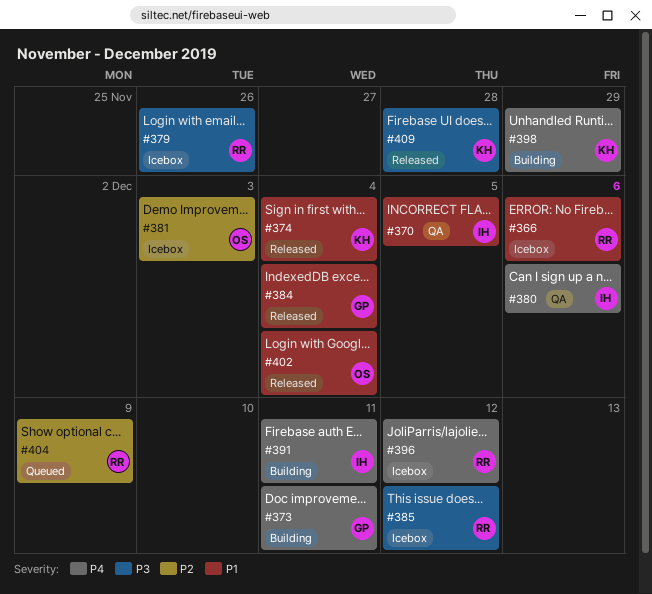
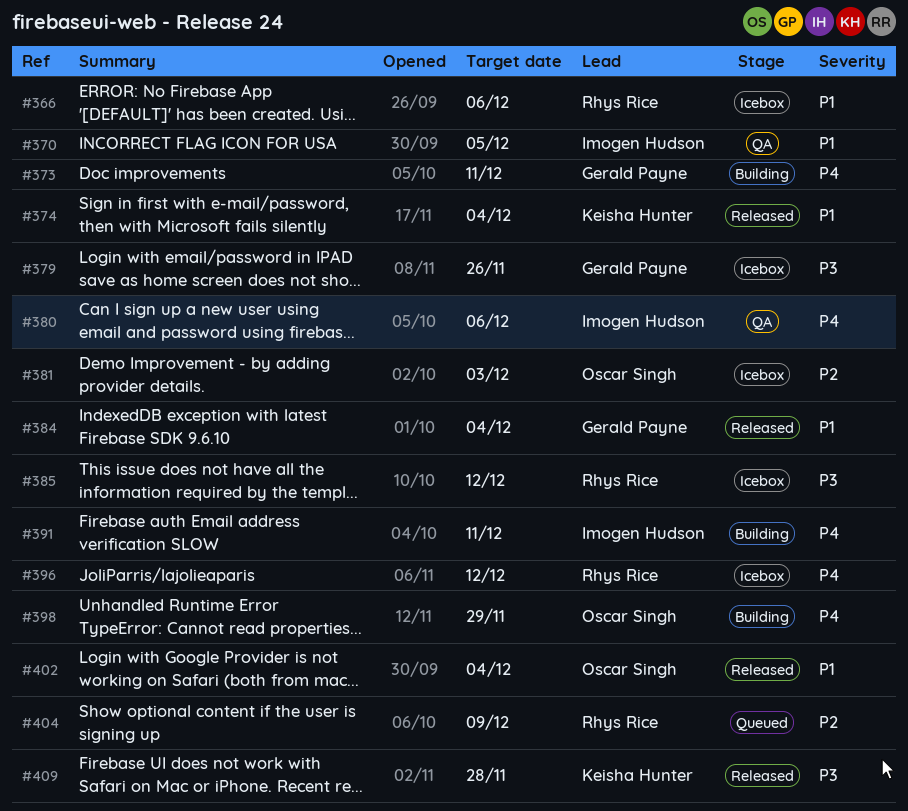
#379, owner: Rhys Rice -> Gerald Payne
#398, owner: Keisha Hunter -> Oscar Singh

